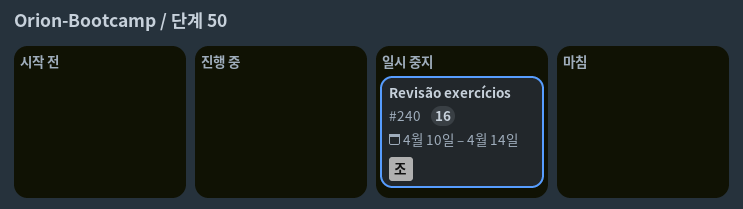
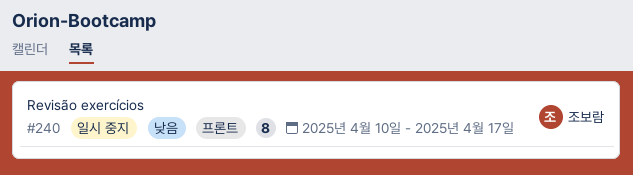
#240, estimate: 16 -> 8
#240, due: Apr 14 -> Apr 17

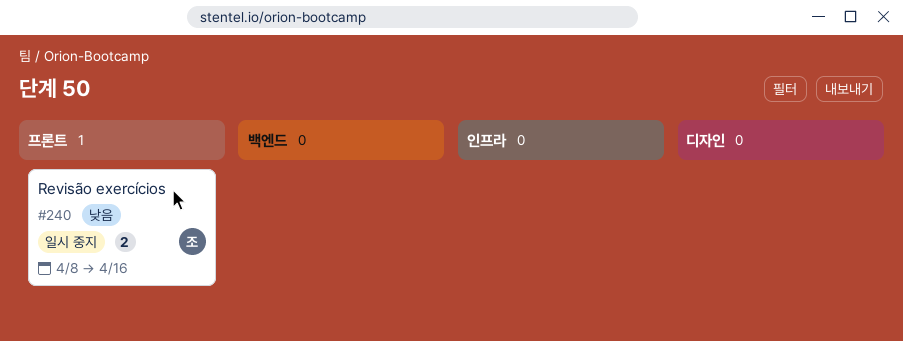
#240, estimate: 8 -> 2
#240, start: Apr 10 -> Apr 8
#240, due: Apr 17 -> Apr 16

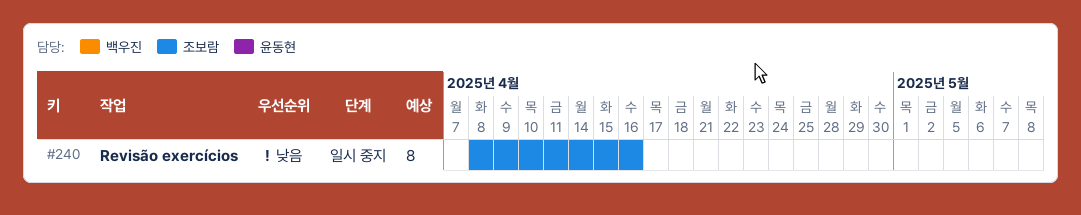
#240, estimate: 2 -> 8

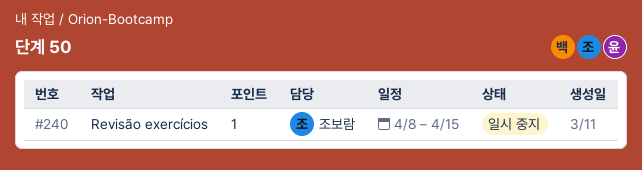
#240, estimate: 8 -> 1
#240, due: Apr 16 -> Apr 15

